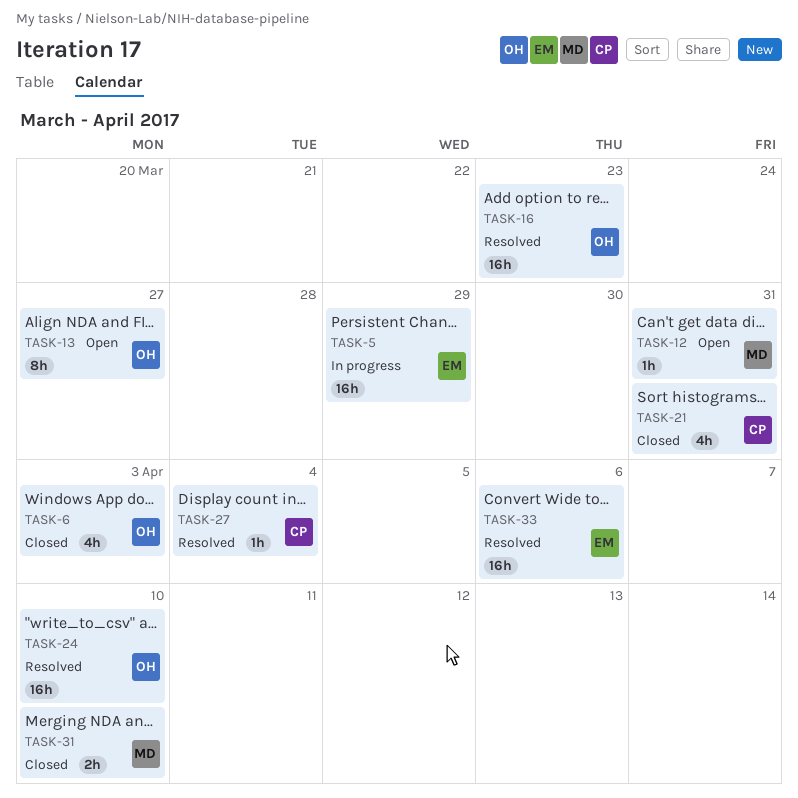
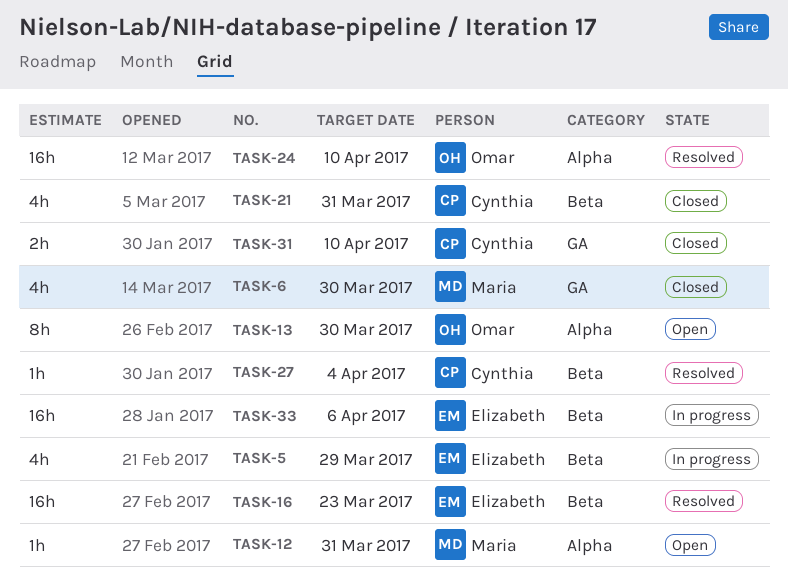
TASK-5, estimate: 16h -> 4h
TASK-6, owner: Omar -> Maria
TASK-6, due: Apr 3 -> Mar 30
TASK-13, due: Mar 27 -> Mar 30
TASK-16, owner: Omar -> Elizabeth
TASK-31, owner: Maria -> Cynthia
TASK-33, status: Resolved -> In progress

